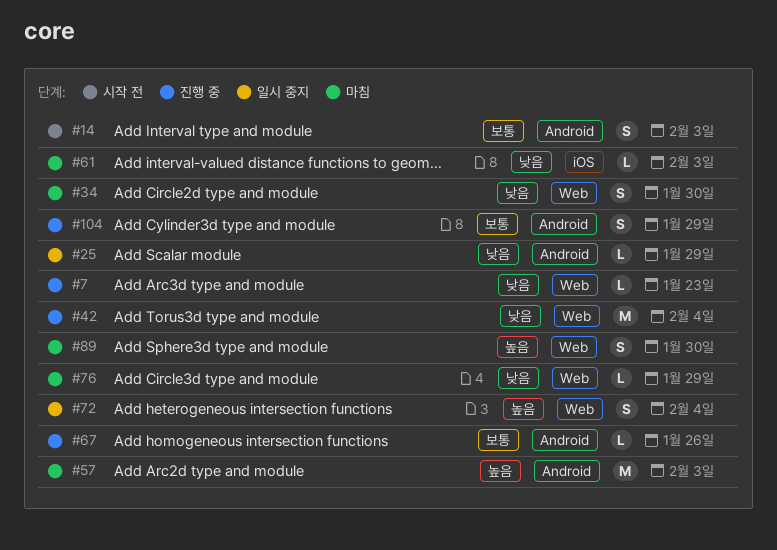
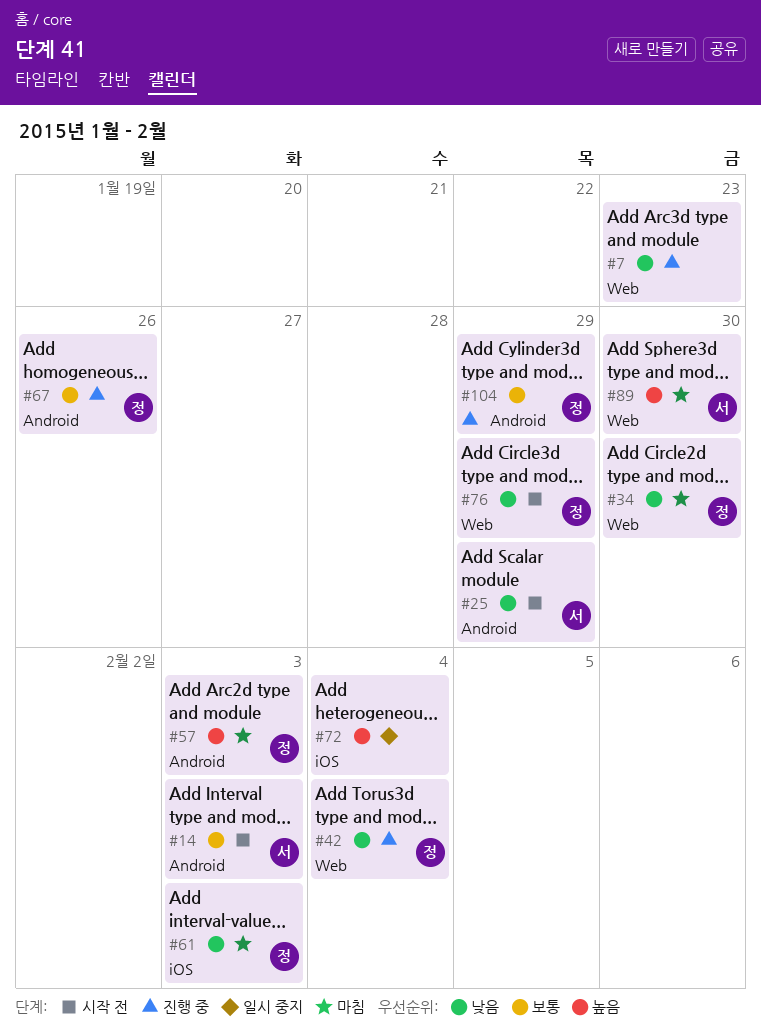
#25, status: 일시 중지 -> 시작 전
#72, label: Web -> iOS
#76, status: 마침 -> 시작 전

